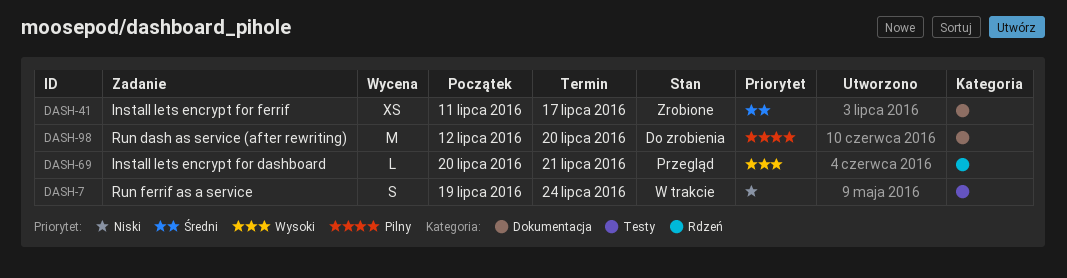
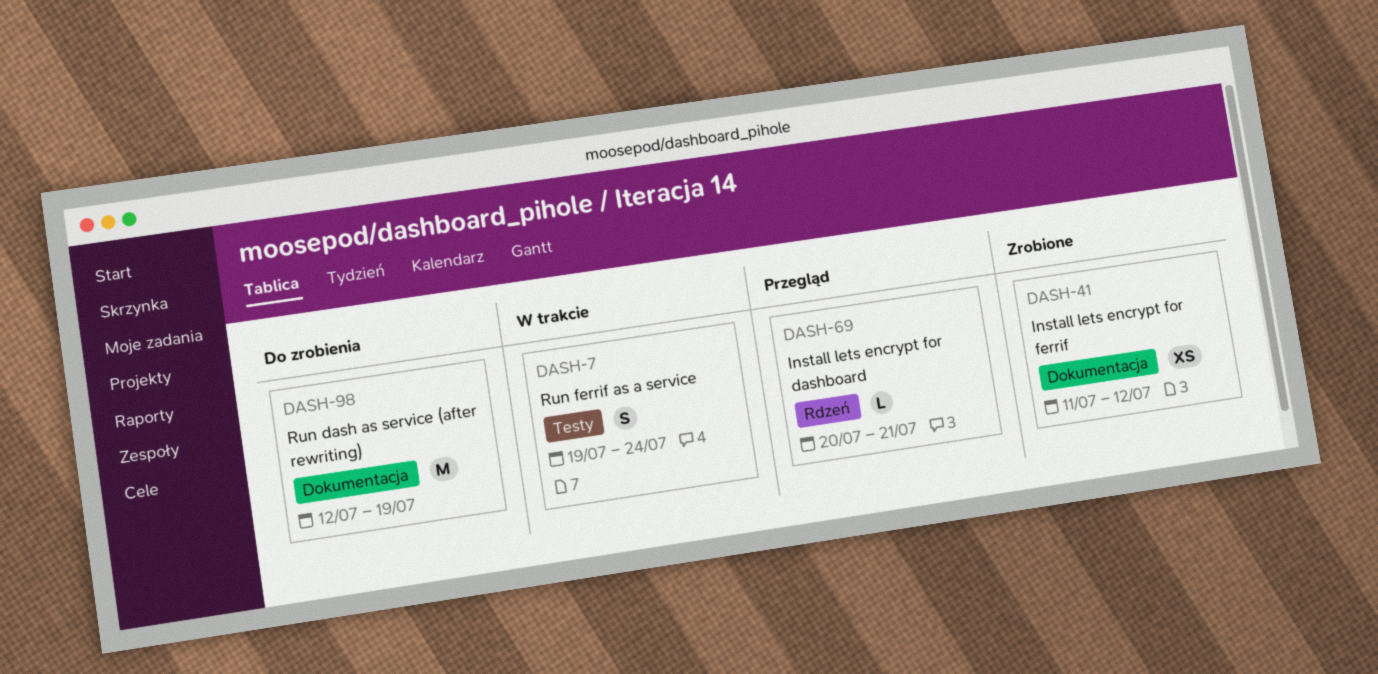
DASH-41, due: Jul 17 -> Jul 12
DASH-98, due: Jul 20 -> Jul 19

